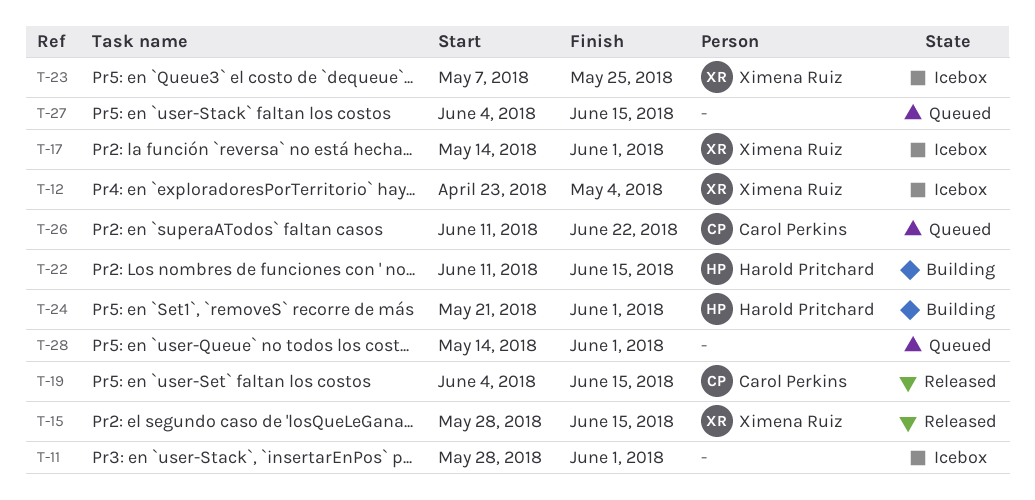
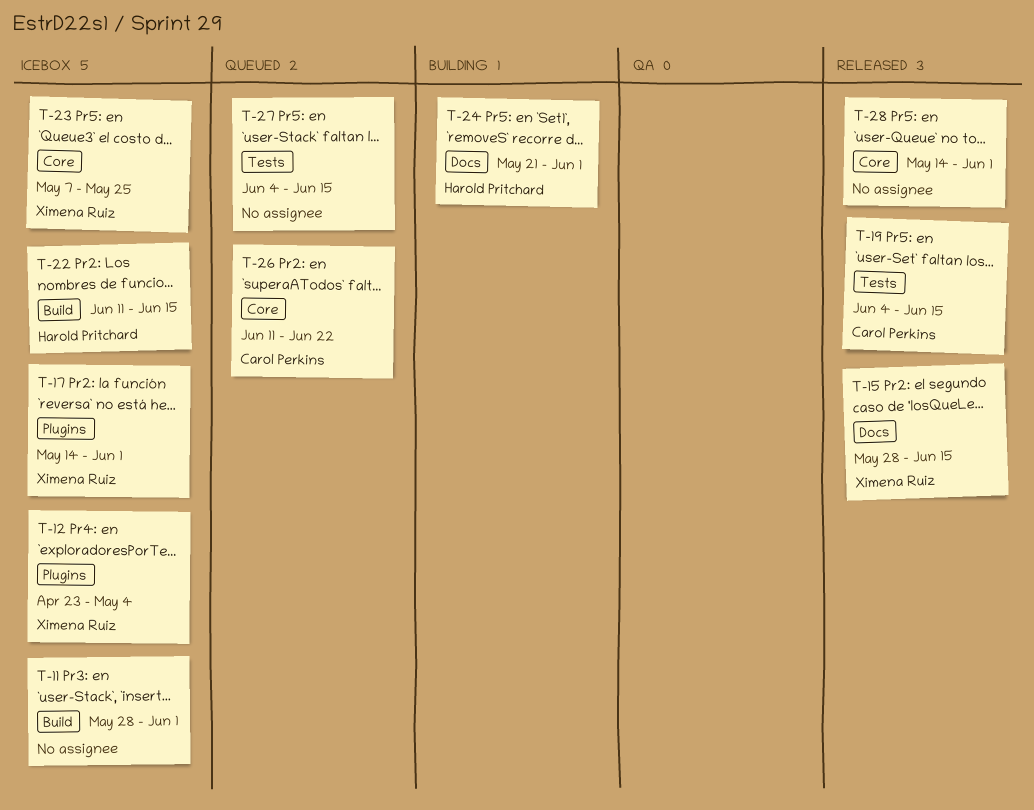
T-22, status: Building -> Icebox
T-28, status: Queued -> Released

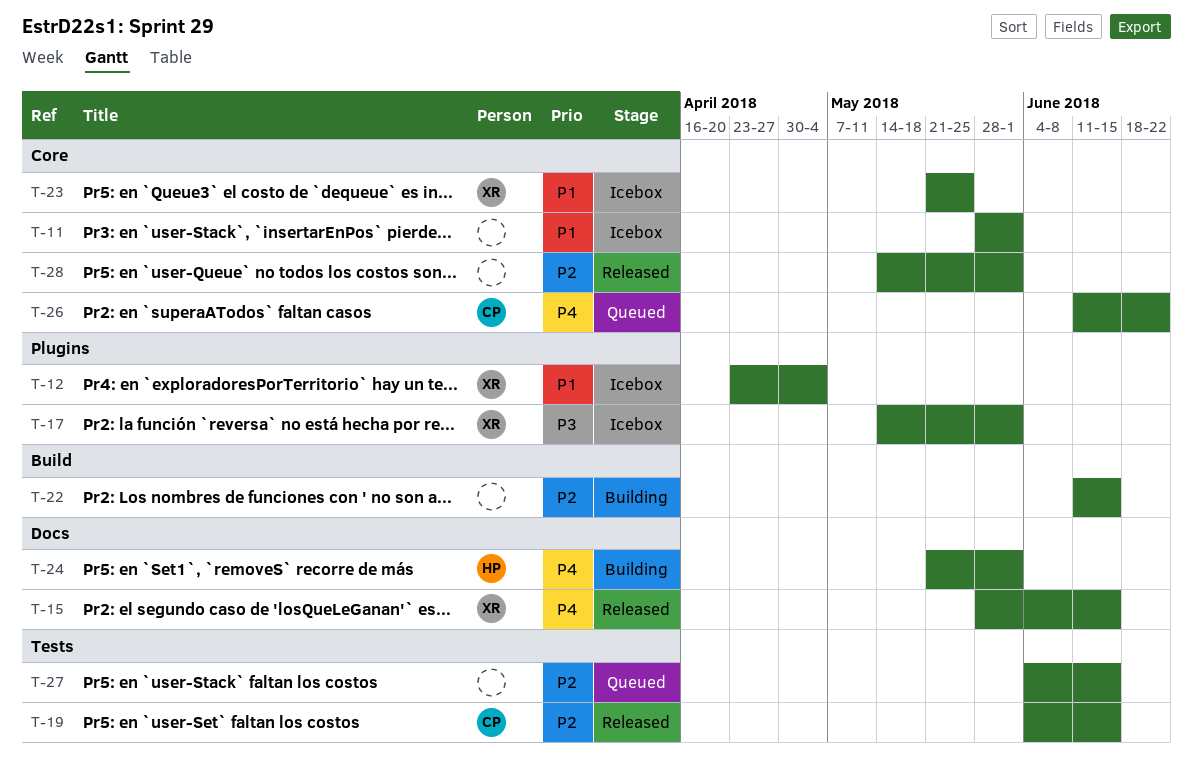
T-11, label: Build -> Core
T-22, status: Icebox -> Building
T-22, owner: Harold Pritchard -> none
T-23, start: May 7 -> May 21

